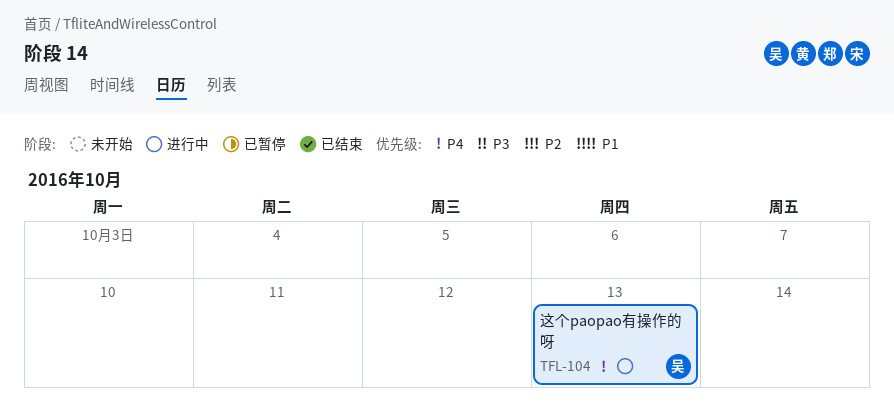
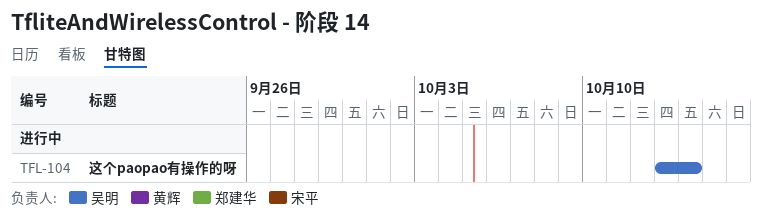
TFL-104, due: Oct 13 -> Oct 14

